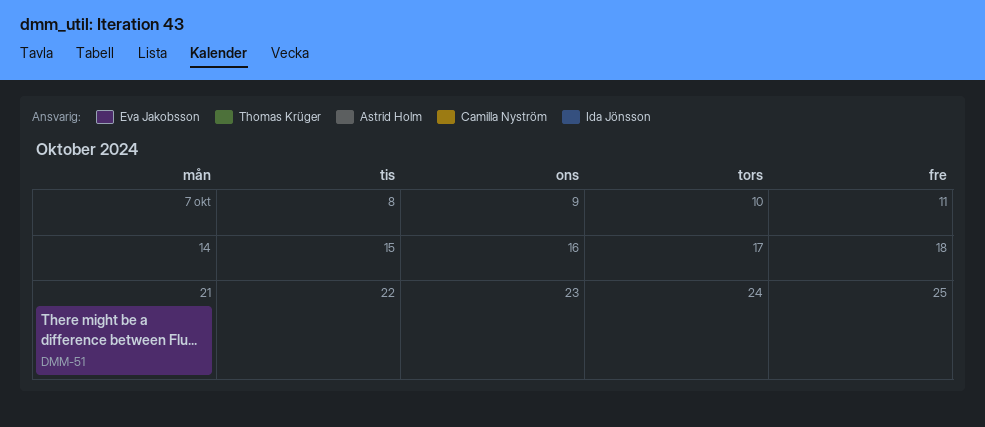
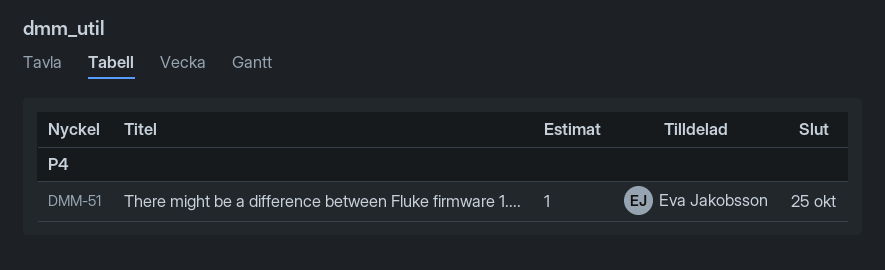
DMM-51, due: Oct 21 -> Oct 25

